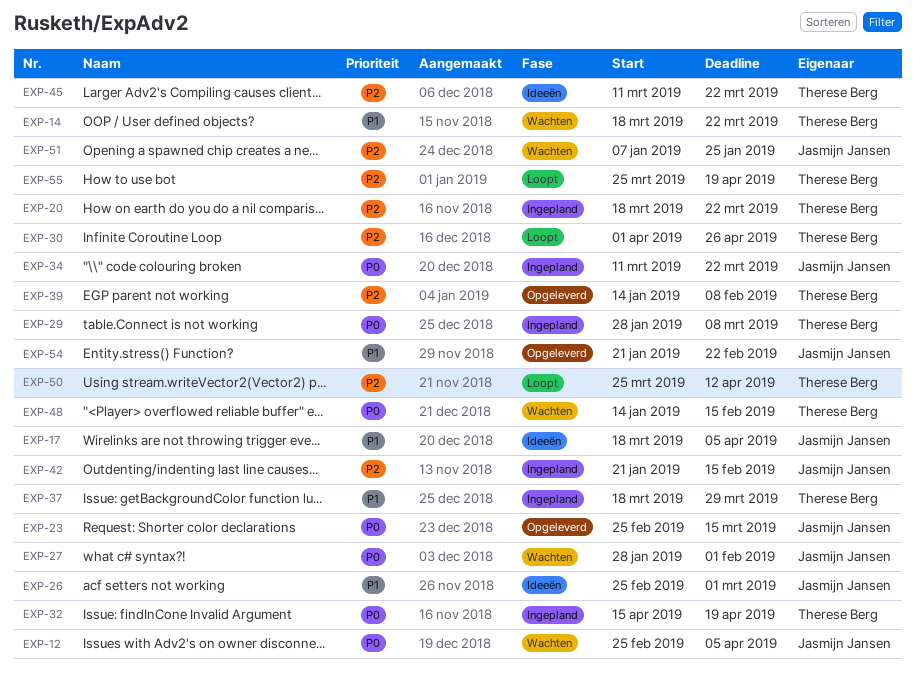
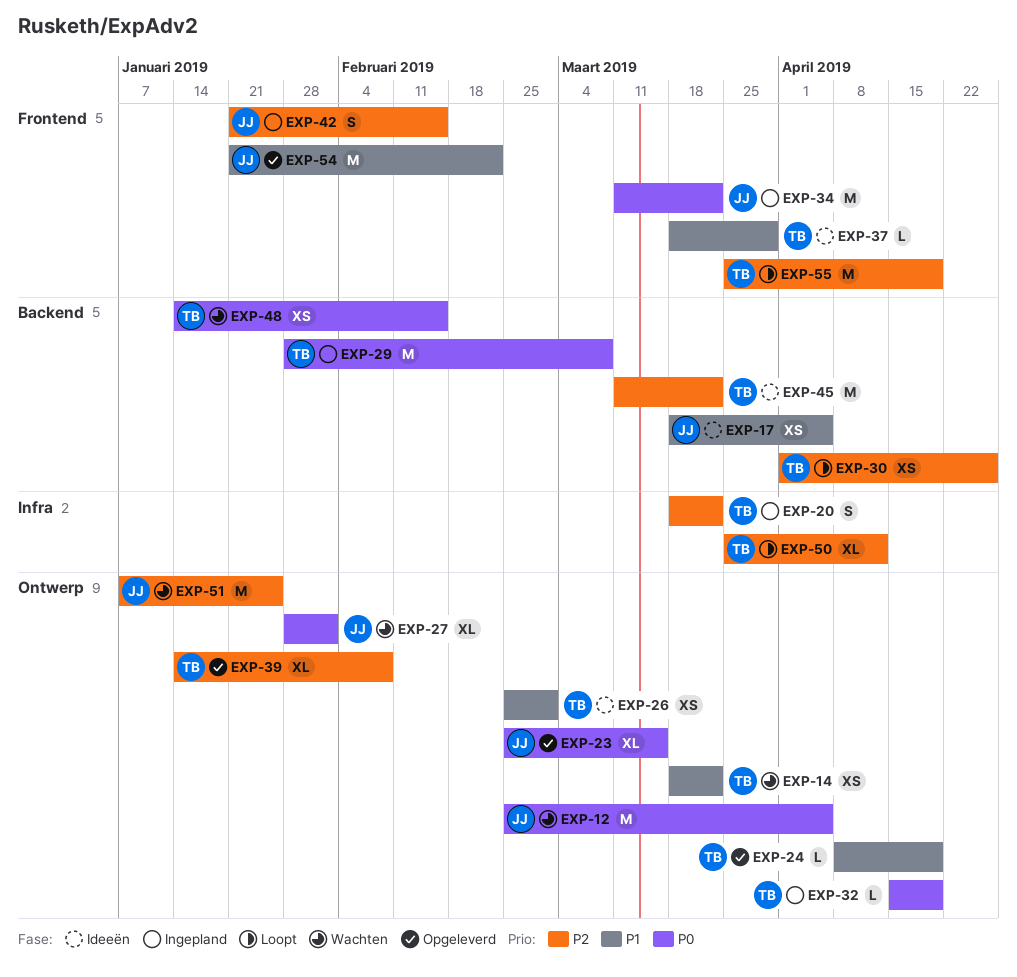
EXP-24: none -> present
EXP-26, owner: Jasmijn Jansen -> Therese Berg
EXP-37, status: Ingepland -> Ideeën

